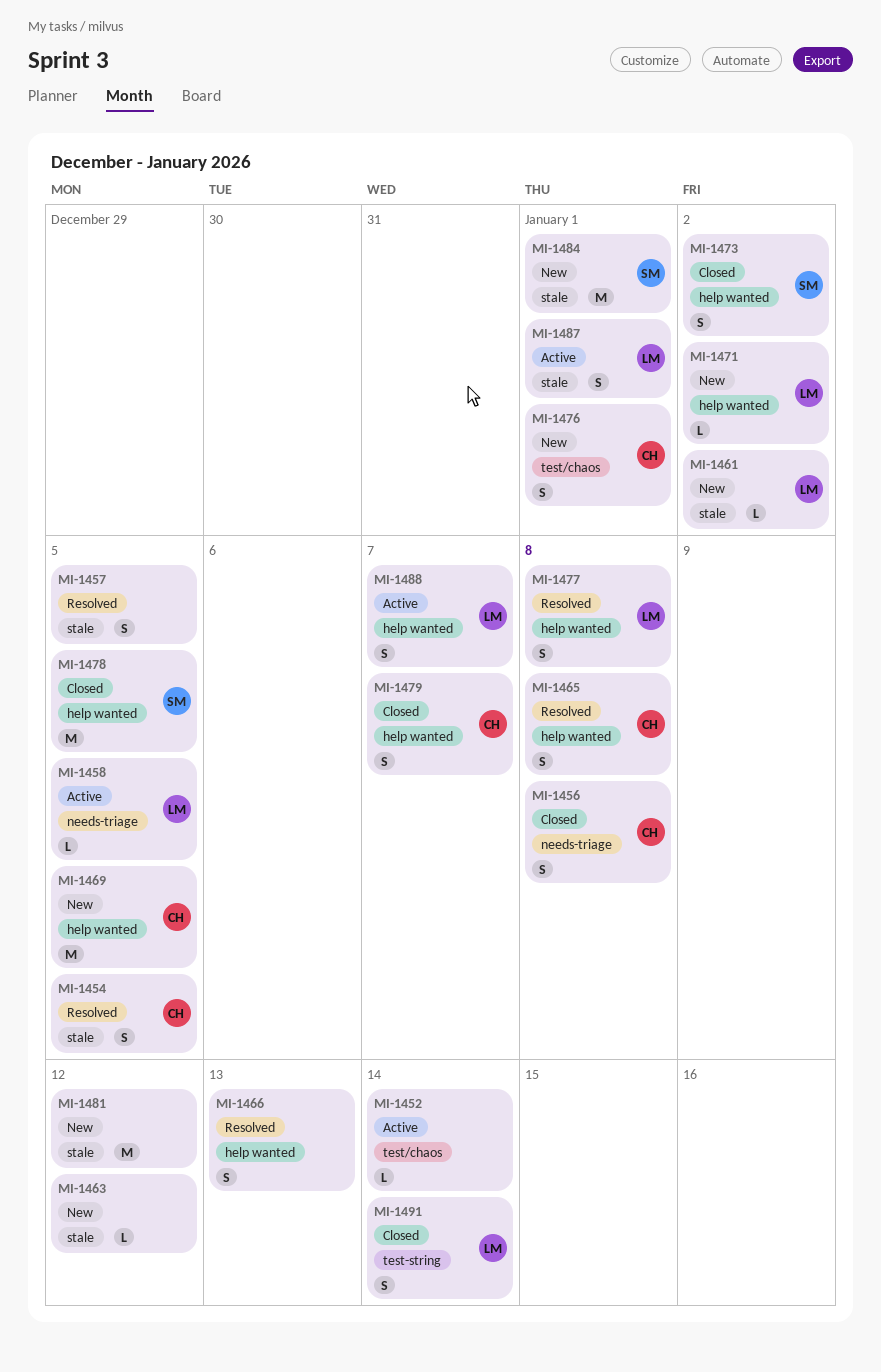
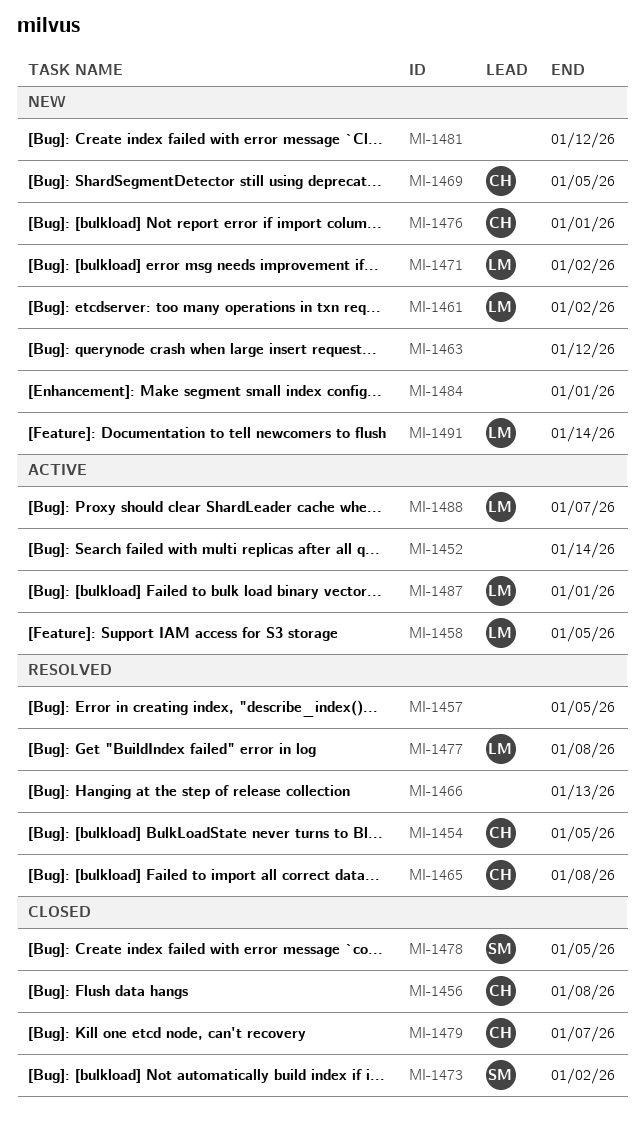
MI-1484, owner: SM -> none
MI-1491, status: Closed -> New

